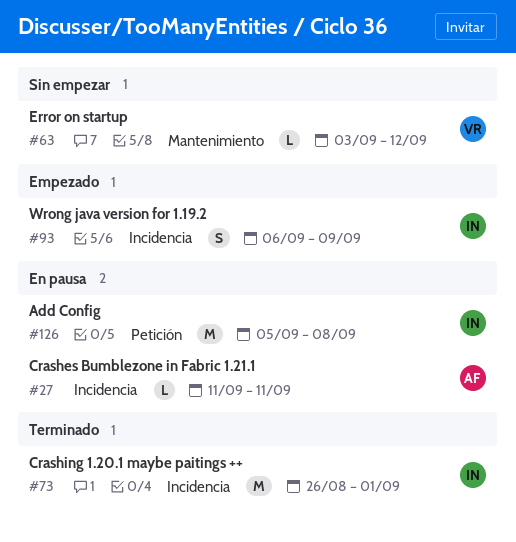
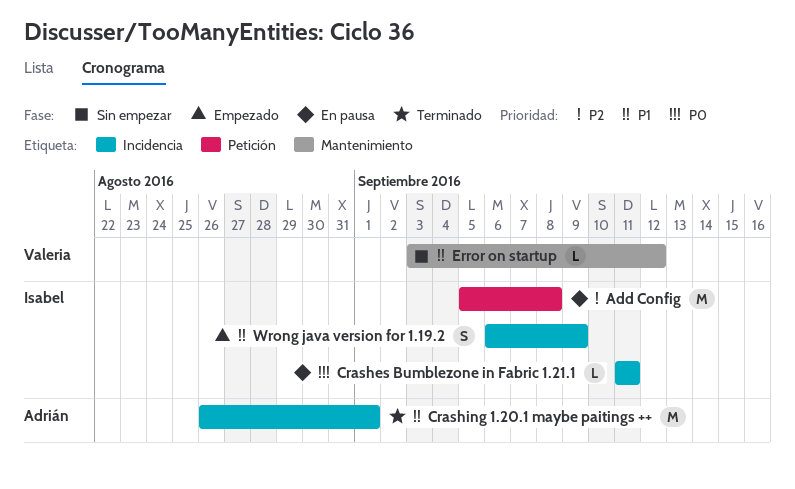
Crashes Bumblezone in Fabric 1.21.1, owner: Adrián -> Isabel
Crashing 1.20.1 maybe paitings ++, owner: Isabel -> Adrián

